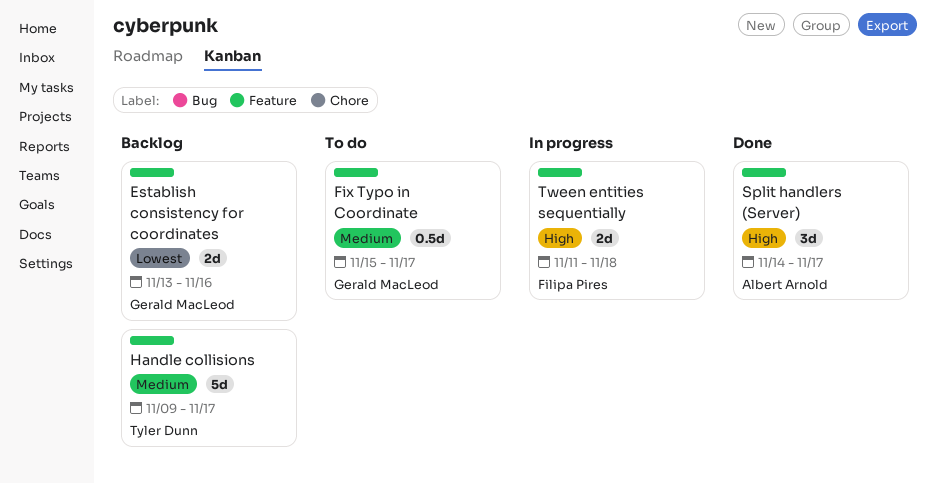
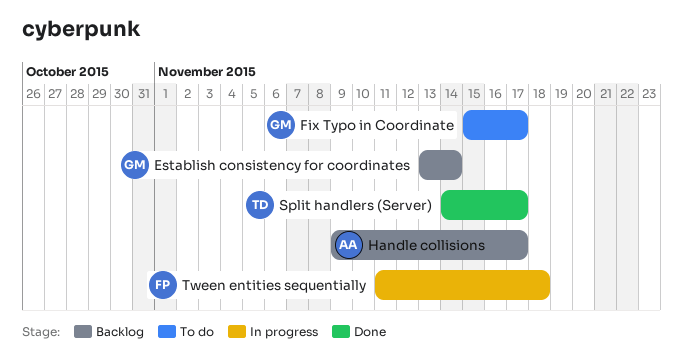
Establish consistency for coordinates, due: Nov 16 -> Nov 14
Handle collisions, owner: Tyler Dunn -> Albert Arnold
Split handlers (Server), owner: Albert Arnold -> Tyler Dunn

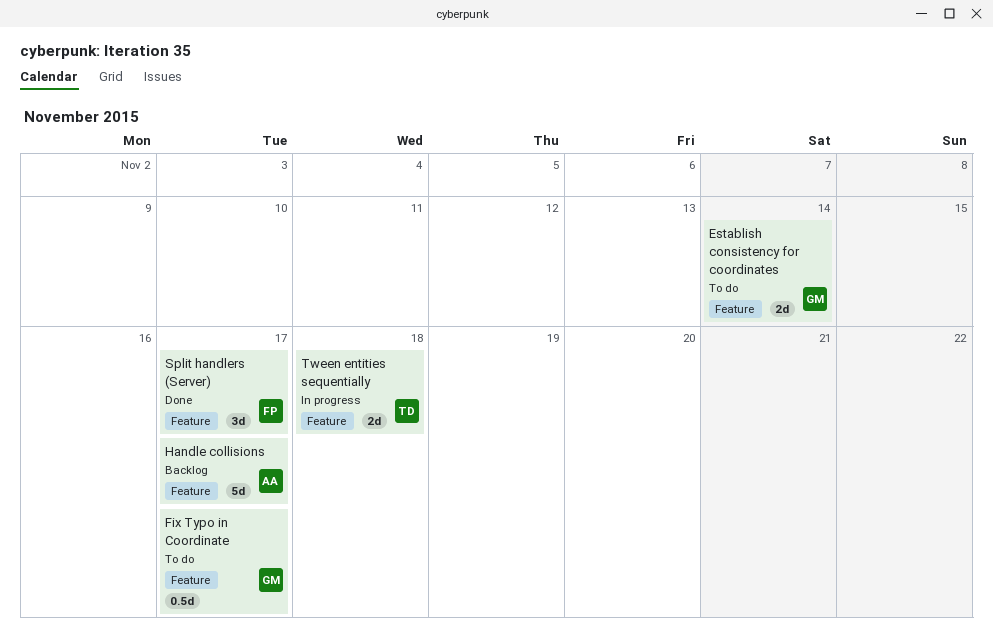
Establish consistency for coordinates, status: Backlog -> To do
Split handlers (Server), owner: TD -> FP
Tween entities sequentially, owner: FP -> TD

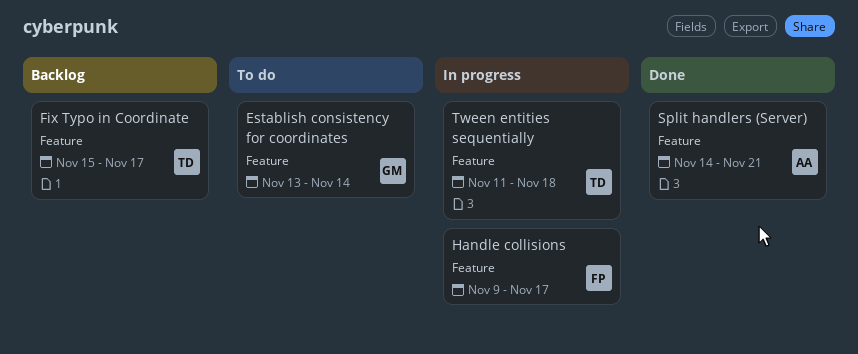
Fix Typo in Coordinate, status: To do -> Backlog
Fix Typo in Coordinate, owner: GM -> TD
Handle collisions, status: Backlog -> In progress
Handle collisions, owner: AA -> FP
Split handlers (Server), owner: FP -> AA
Split handlers (Server), due: Nov 17 -> Nov 21

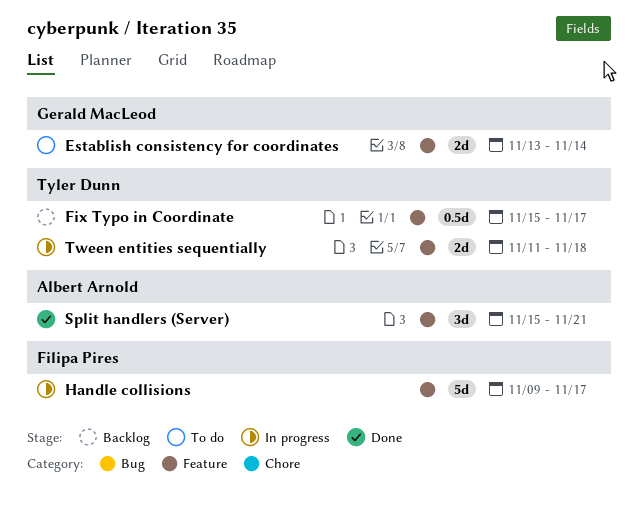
Split handlers (Server), start: Nov 14 -> Nov 15

